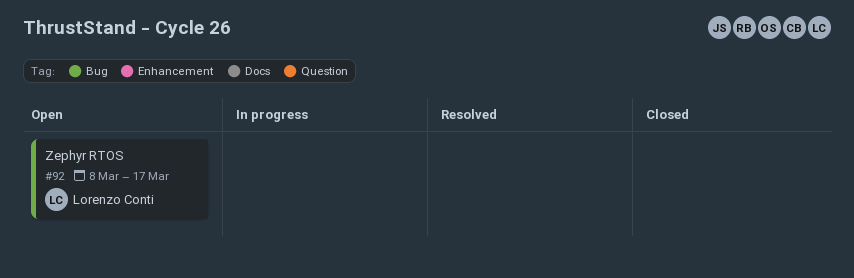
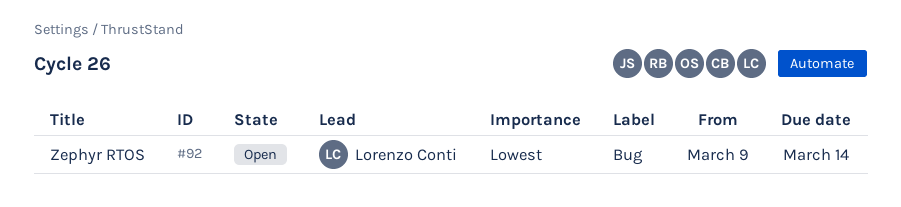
#92, start: Mar 8 -> Mar 9
#92, due: Mar 17 -> Mar 14

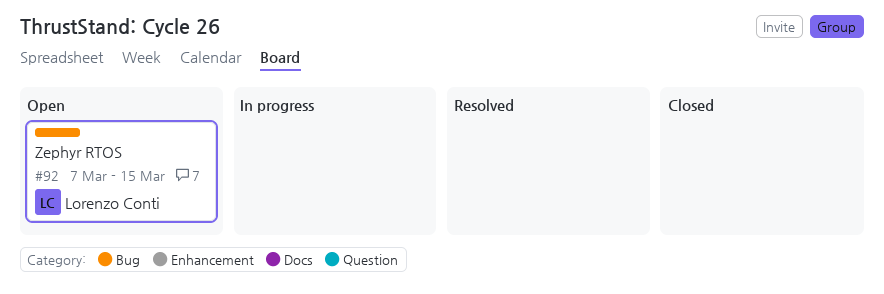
#92, start: Mar 9 -> Mar 7
#92, due: Mar 14 -> Mar 15

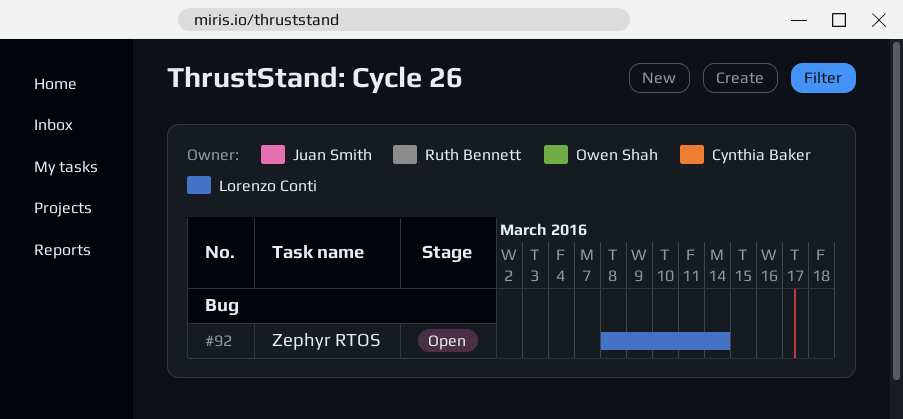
#92, start: Mar 7 -> Mar 8
#92, due: Mar 15 -> Mar 14

